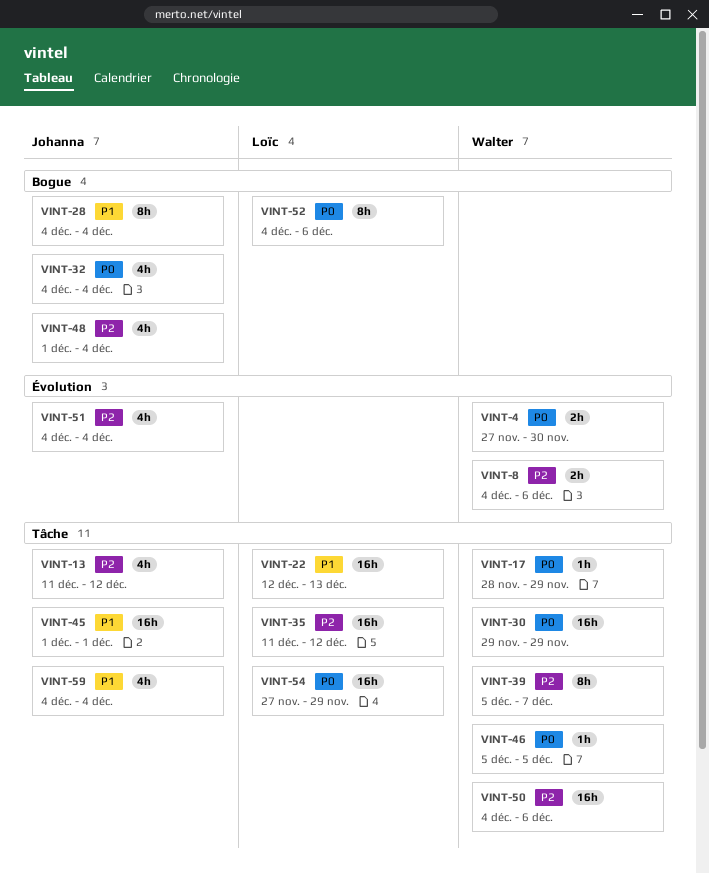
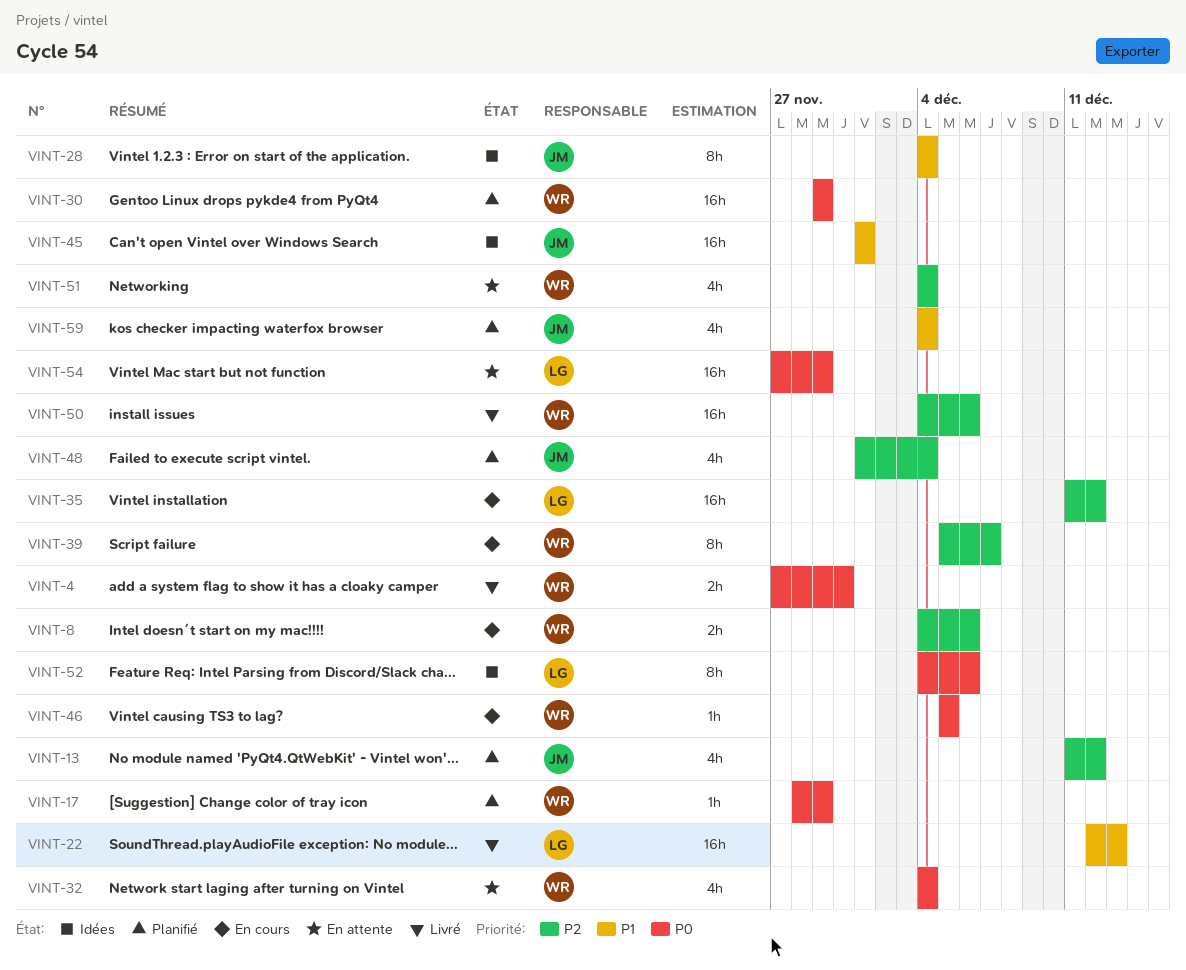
VINT-32, owner: Johanna -> Walter
VINT-51, owner: Johanna -> Walter

